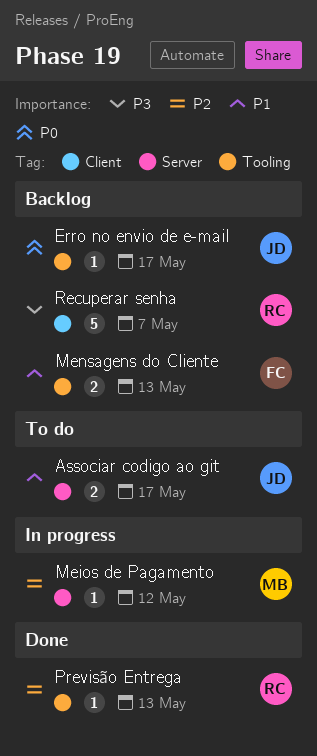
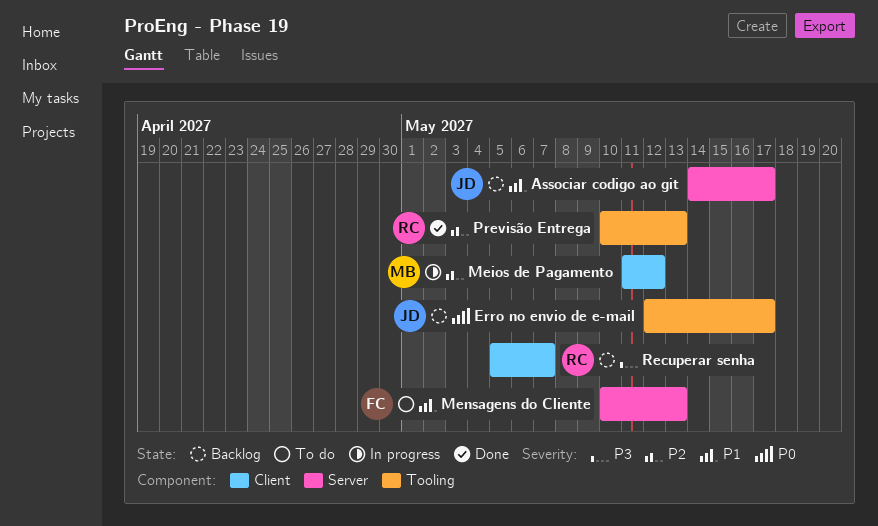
Associar codigo ao git, status: To do -> Backlog
Meios de Pagamento, label: Server -> Client
Mensagens do Cliente, status: Backlog -> To do
Mensagens do Cliente, label: Tooling -> Server

